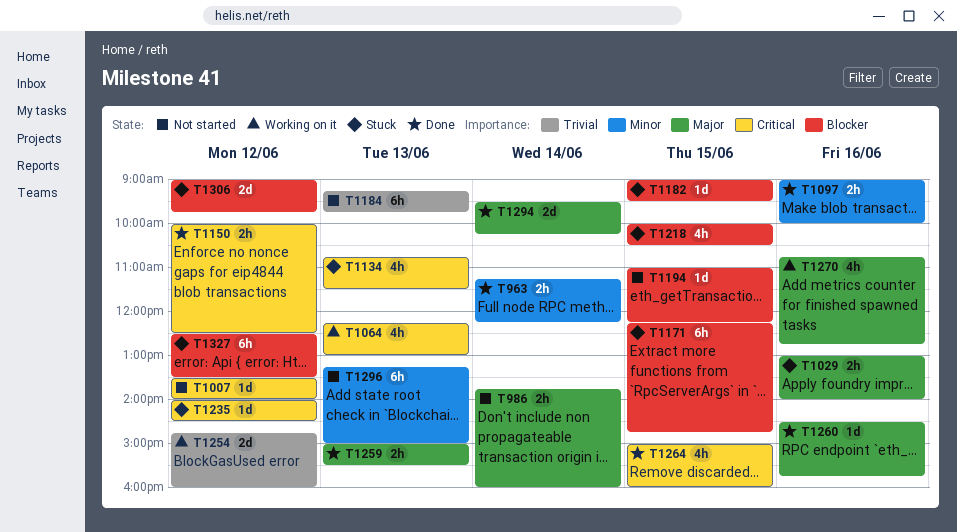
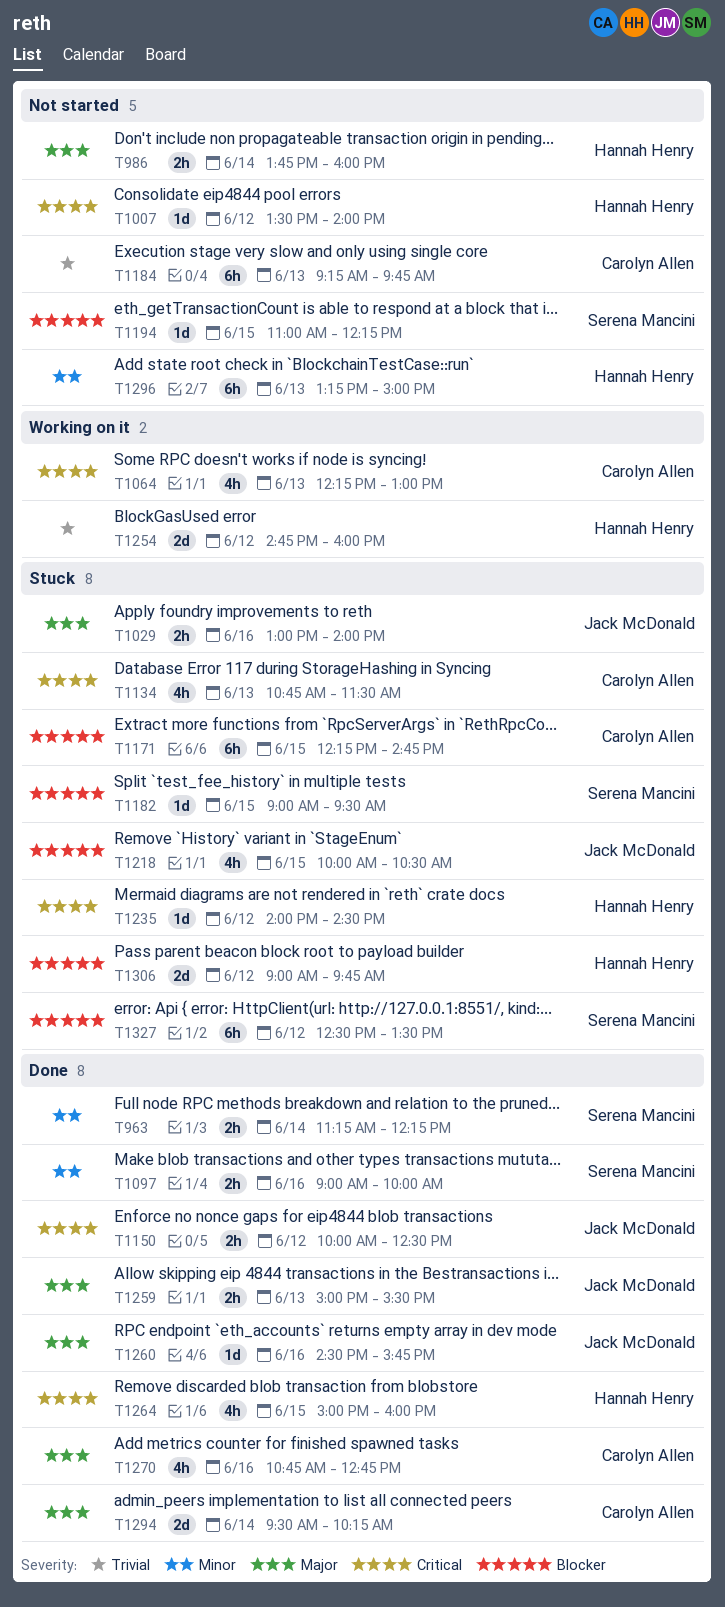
T1270, status: Working on it -> Done

